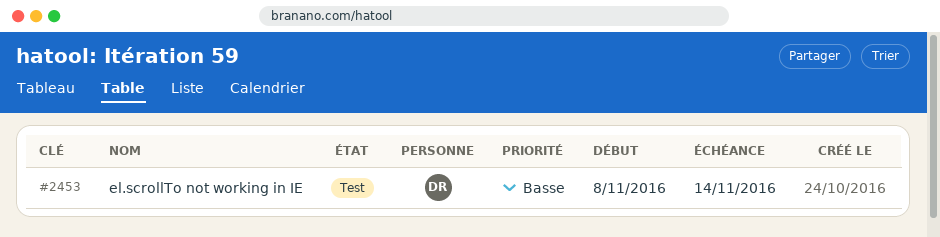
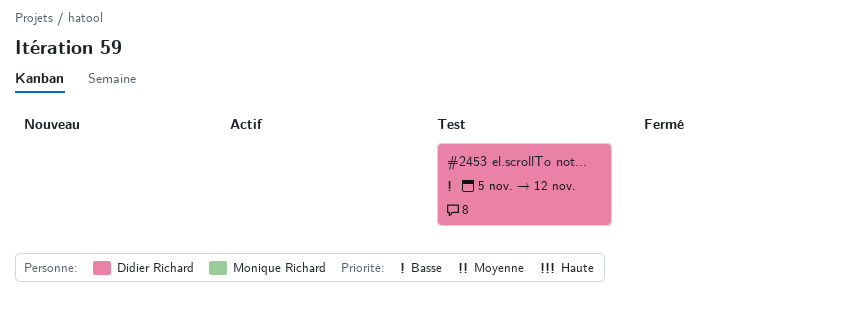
#2453, start: Nov 8 -> Nov 5
#2453, due: Nov 14 -> Nov 12

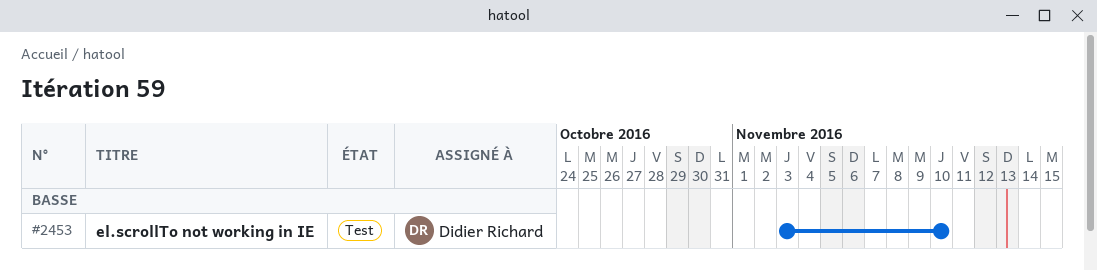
#2453, start: Nov 5 -> Nov 3
#2453, due: Nov 12 -> Nov 10

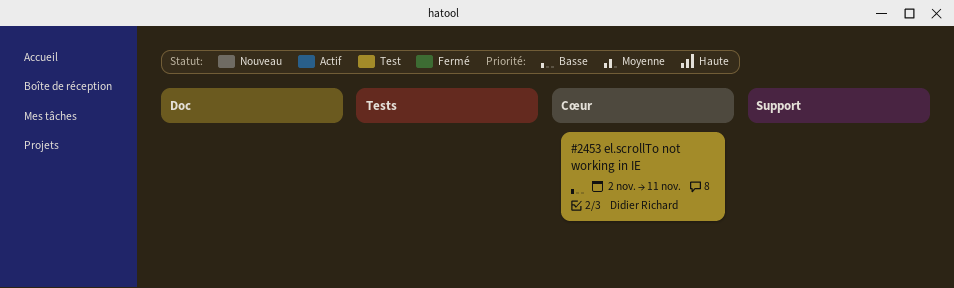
#2453, start: Nov 3 -> Nov 2
#2453, due: Nov 10 -> Nov 11

